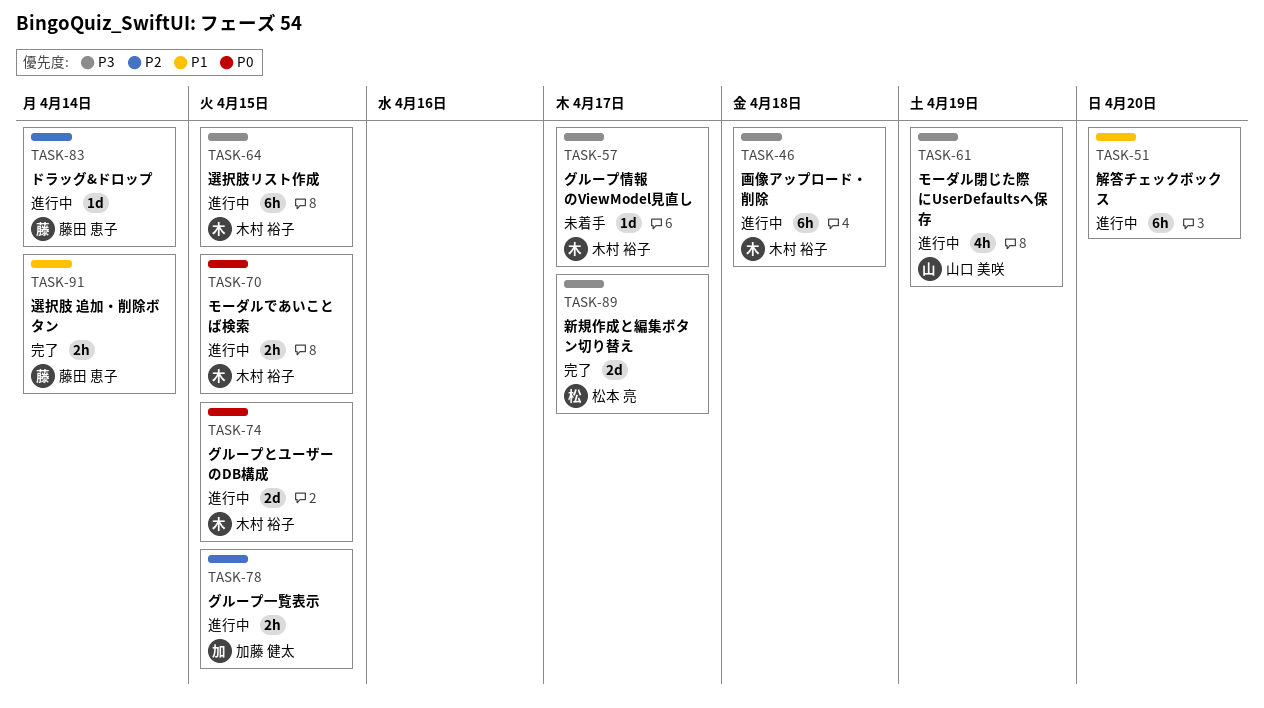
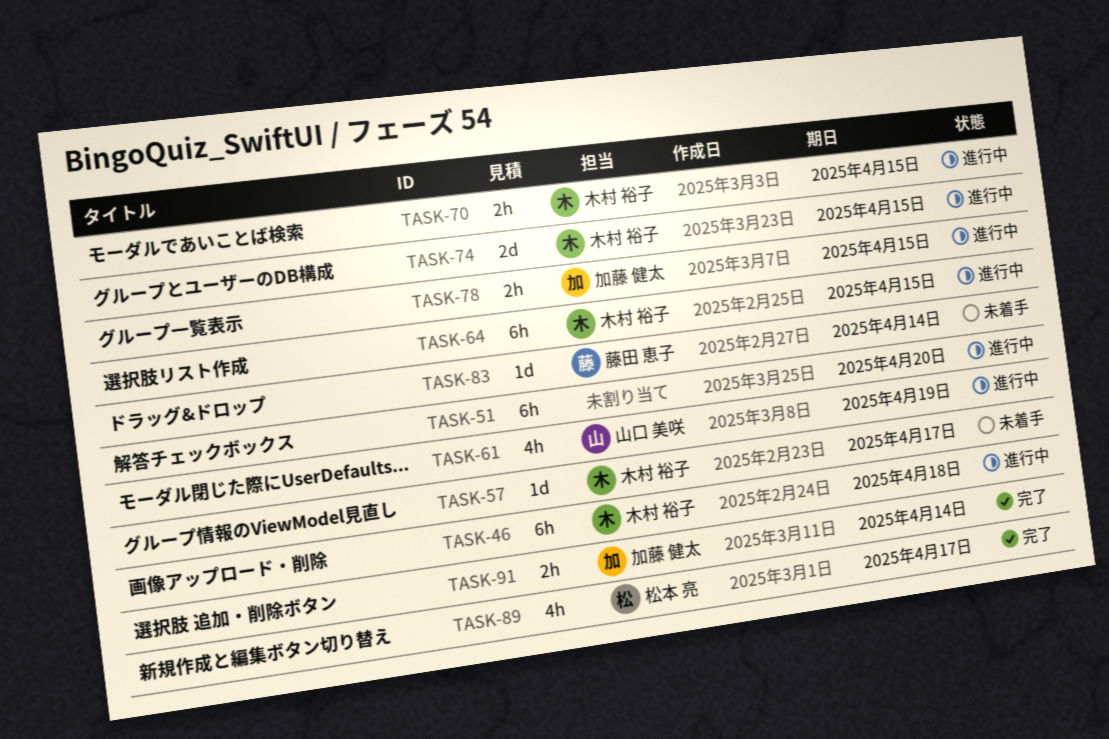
TASK-83, status: 進行中 -> 未着手
TASK-89, estimate: 2d -> 4h
TASK-91, owner: 藤田 恵子 -> 加藤 健太

